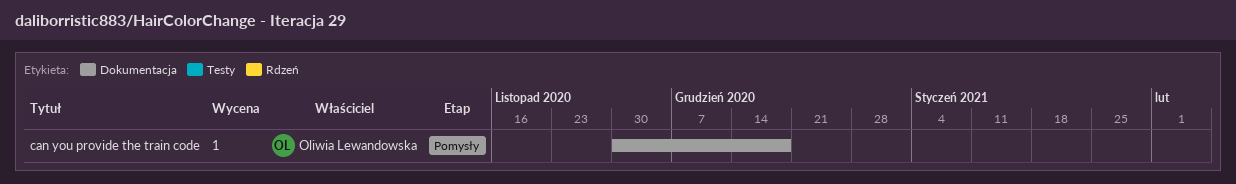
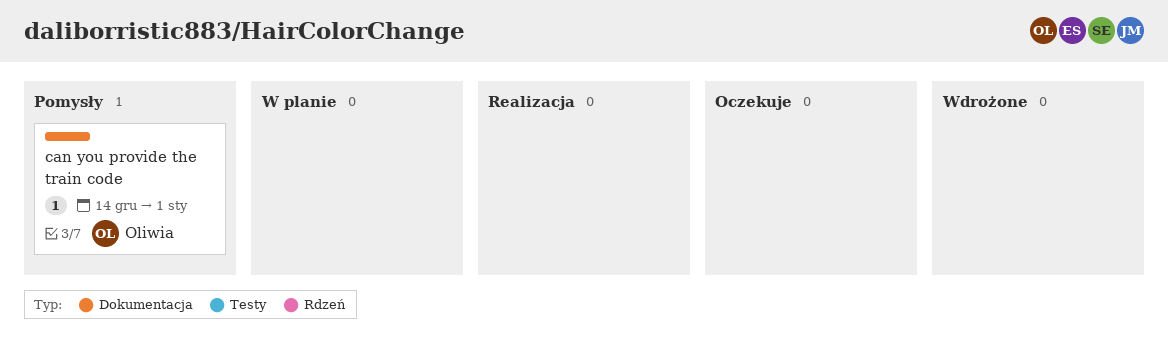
can you provide the train code, start: Nov 30 -> Dec 14
can you provide the train code, due: Dec 18 -> Jan 1

